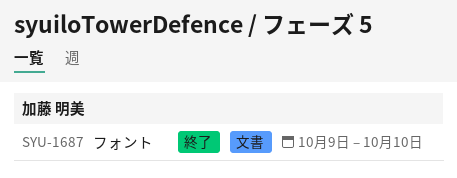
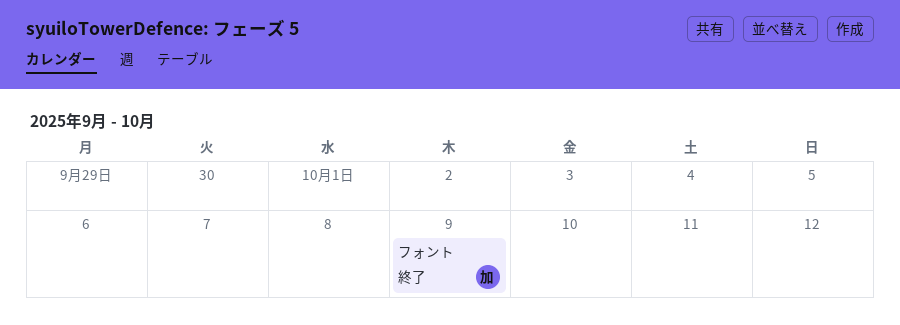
フォント, due: Oct 10 -> Oct 9

